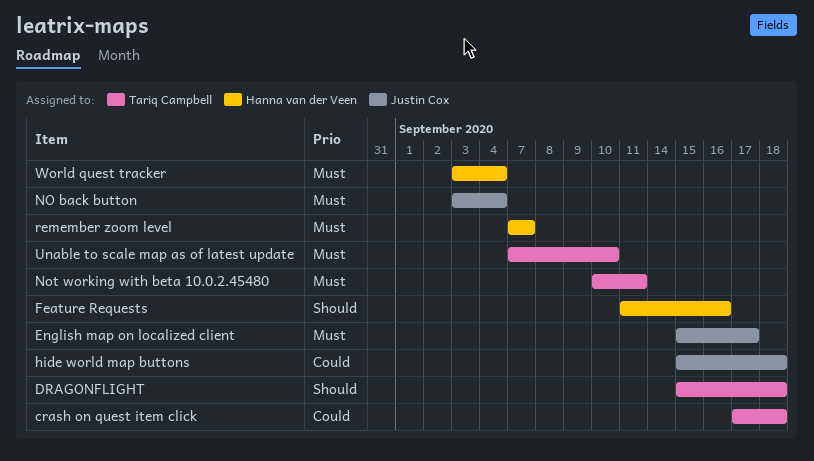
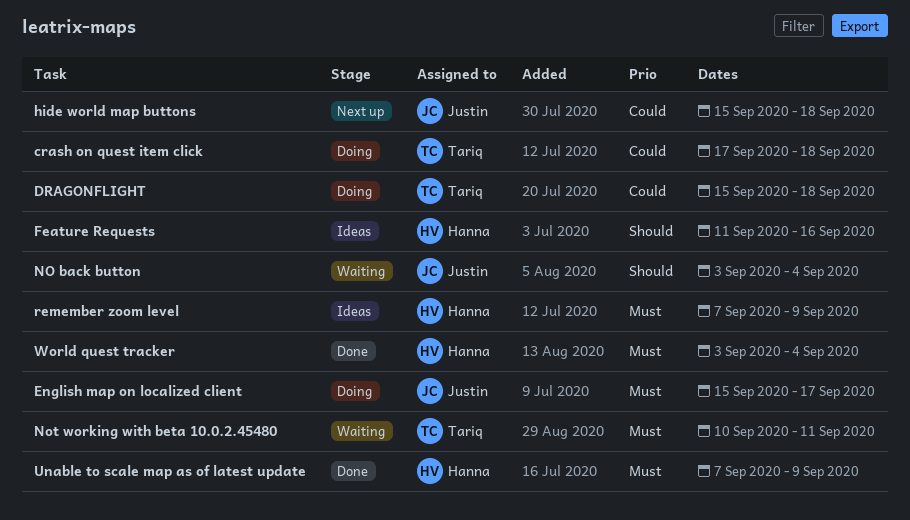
DRAGONFLIGHT, priority: Should -> Could
NO back button, priority: Must -> Should
remember zoom level, due: Sep 7 -> Sep 9
Unable to scale map as of latest update, owner: Tariq Campbell -> Hanna van der Veen
Unable to scale map as of latest update, due: Sep 10 -> Sep 9

